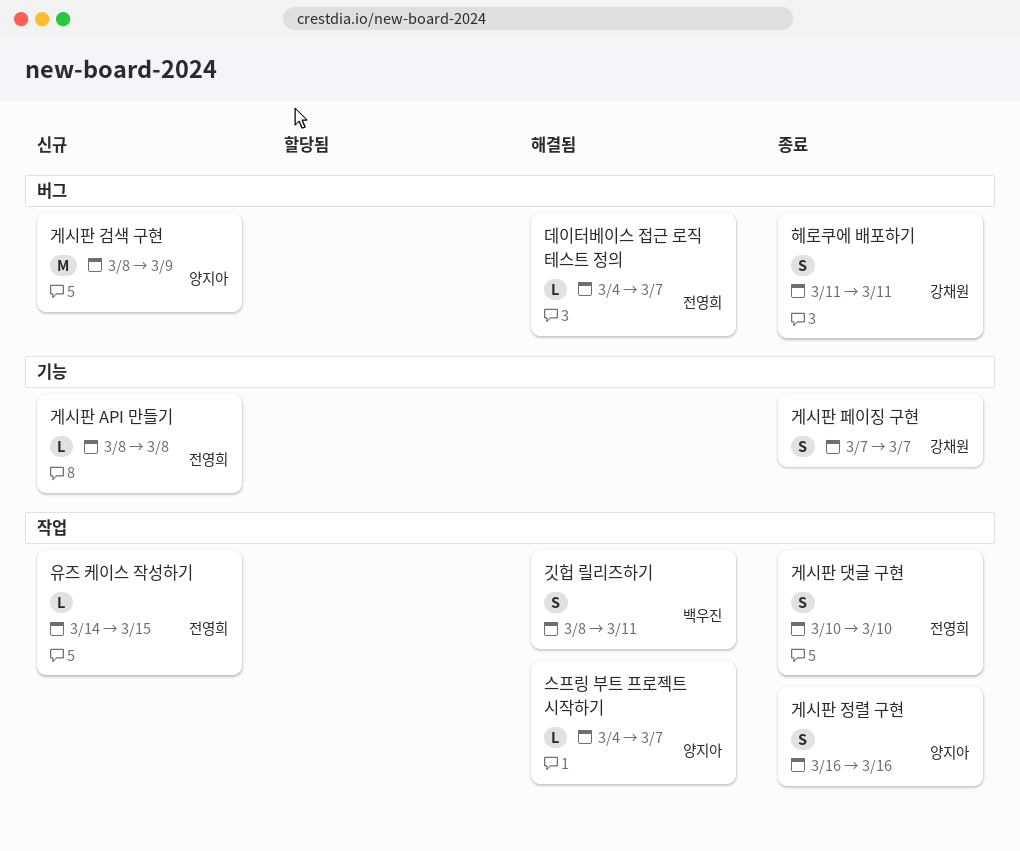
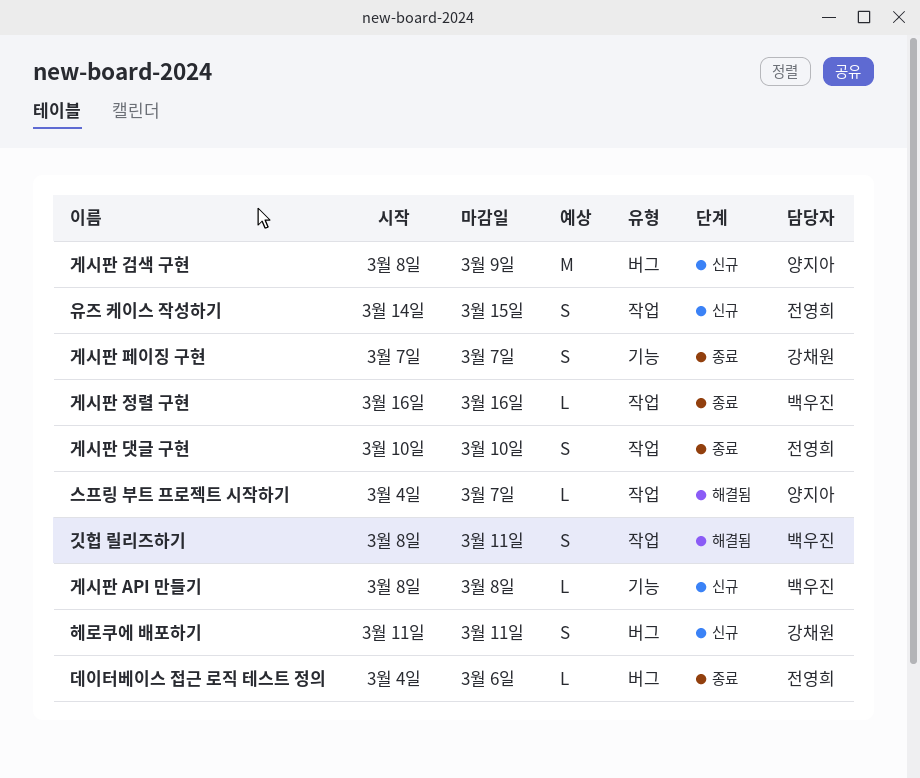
게시판 API 만들기, owner: 전영희 -> 백우진
게시판 정렬 구현, owner: 양지아 -> 백우진
게시판 정렬 구현, estimate: S -> L
데이터베이스 접근 로직 테스트 정의, status: 해결됨 -> 종료
데이터베이스 접근 로직 테스트 정의, due: Mar 7 -> Mar 6
유즈 케이스 작성하기, estimate: L -> S
헤로쿠에 배포하기, status: 종료 -> 신규

